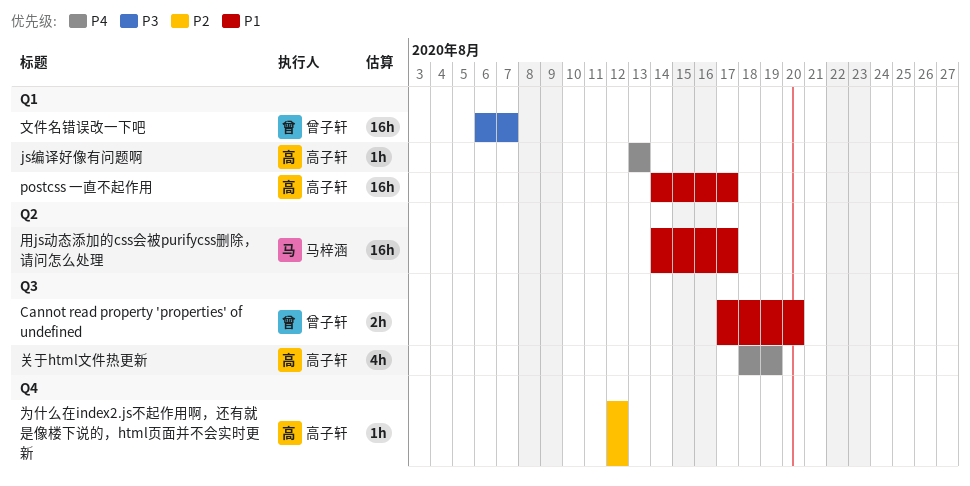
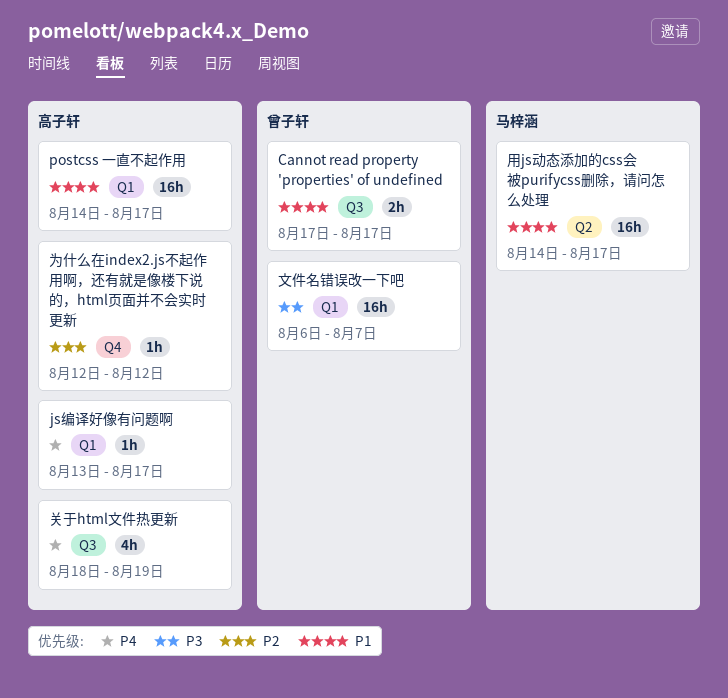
Cannot read property 'properties' of undefined, due: Aug 20 -> Aug 17
js编译好像有问题啊, due: Aug 13 -> Aug 17

